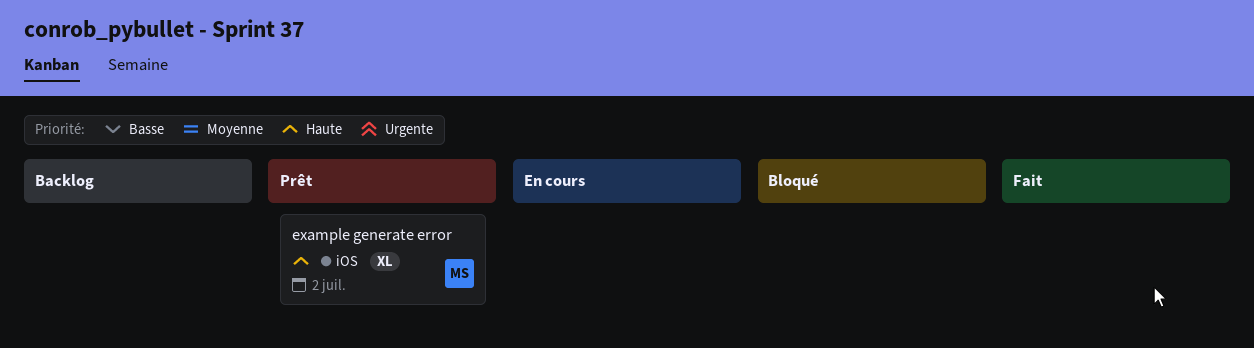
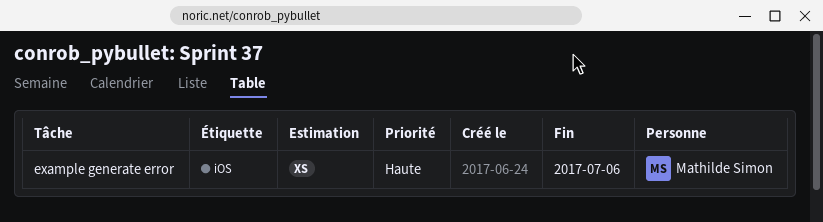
example generate error, estimate: XL -> XS
example generate error, due: Jul 2 -> Jul 6

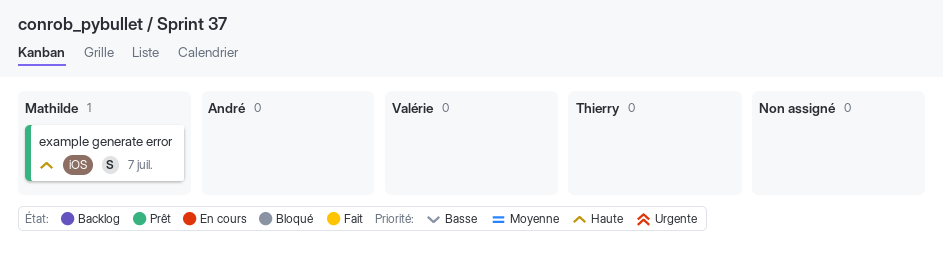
example generate error, estimate: XS -> S
example generate error, due: Jul 6 -> Jul 7

